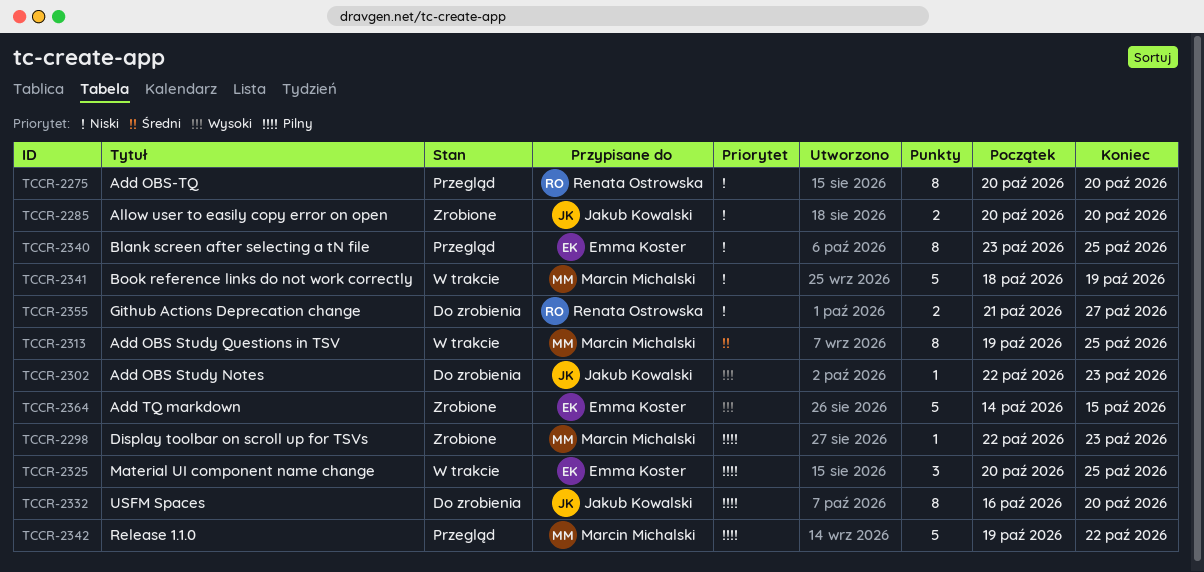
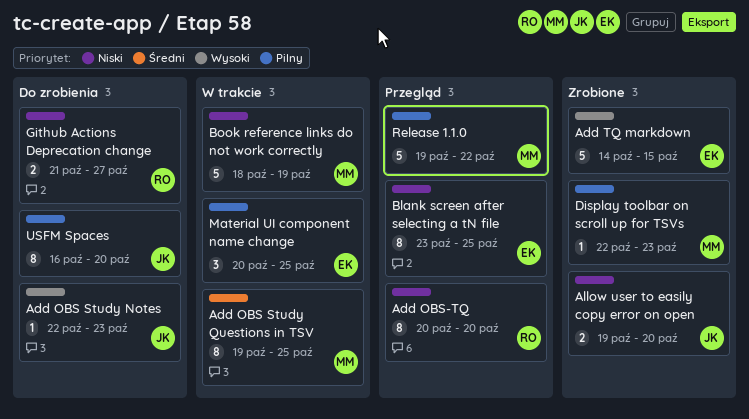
Allow user to easily copy error on open, start: Oct 20 -> Oct 19

